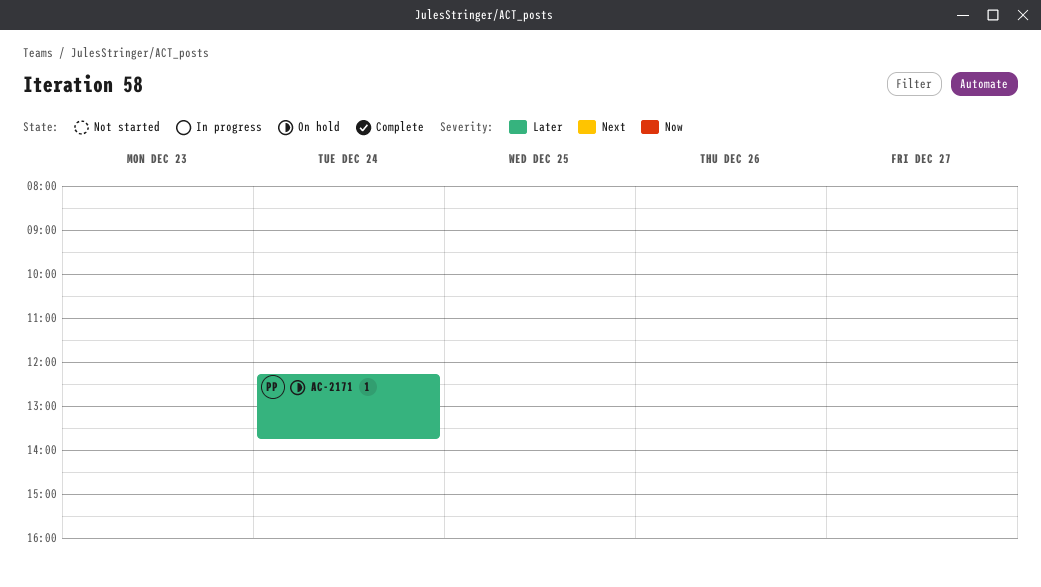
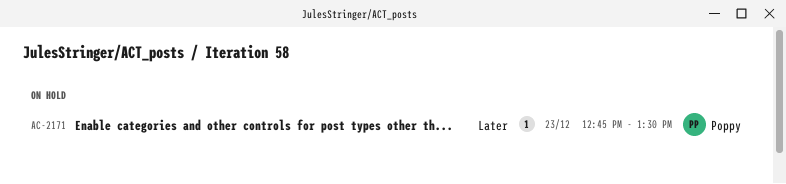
AC-2171, day: Dec 24 -> Dec 23
AC-2171, begins: 12:15 -> 12:45
AC-2171, ends: 13:45 -> 13:30

